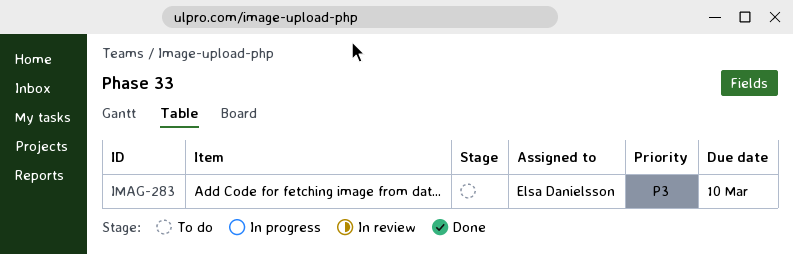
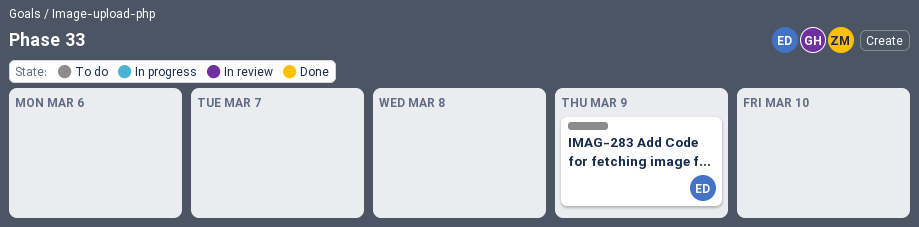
IMAG-283, due: Mar 10 -> Mar 9

